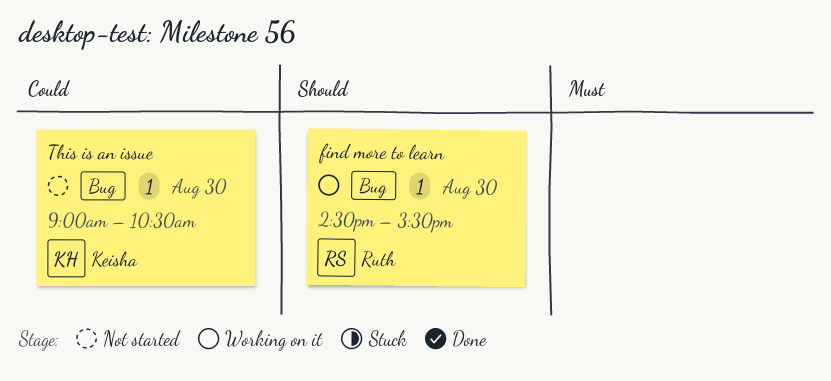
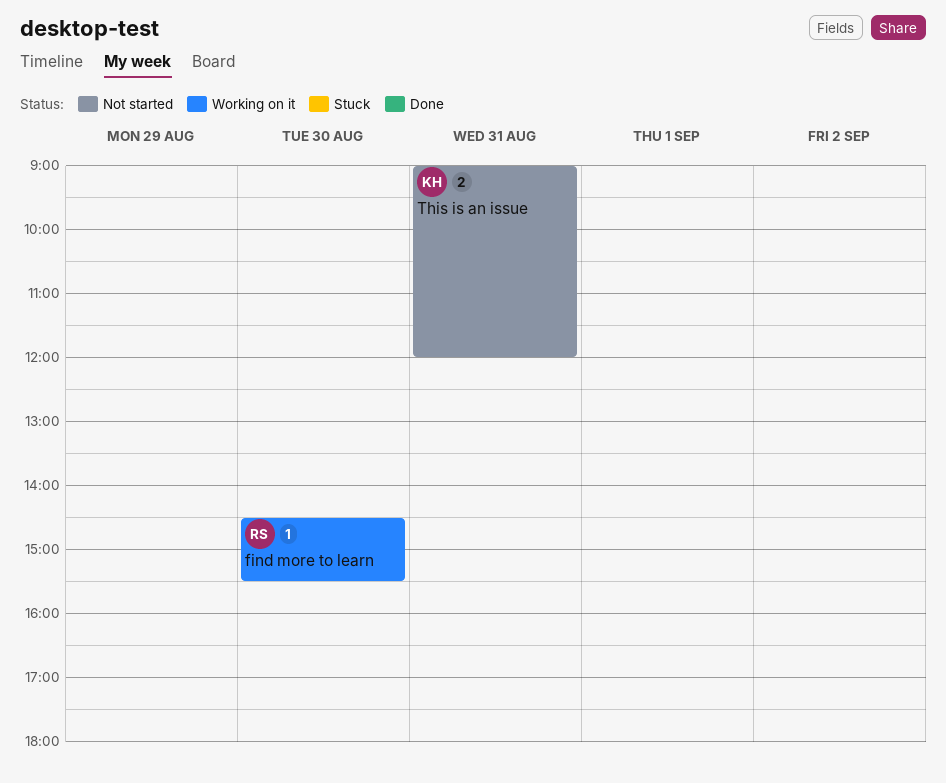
This is an issue, estimate: 1 -> 2
This is an issue, day: Aug 30 -> Aug 31
This is an issue, ends: 10:30 -> 12:00

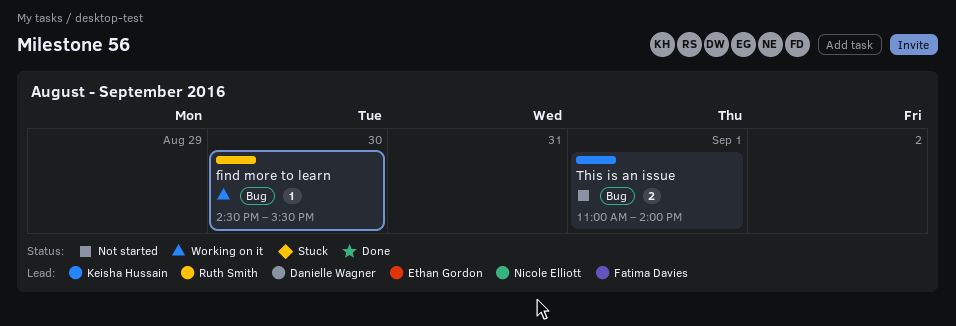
This is an issue, day: Aug 31 -> Sep 1
This is an issue, begins: 09:00 -> 11:00
This is an issue, ends: 12:00 -> 14:00

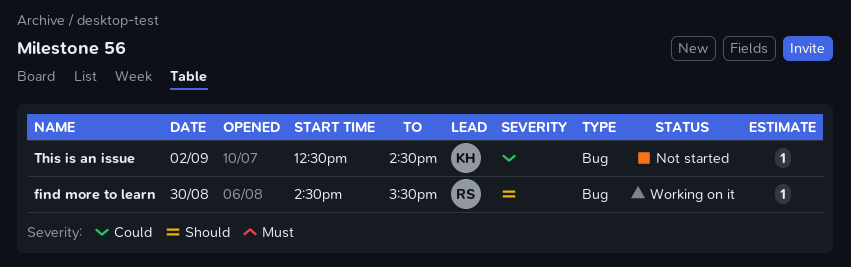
This is an issue, estimate: 2 -> 1
This is an issue, day: Sep 1 -> Sep 2
This is an issue, begins: 11:00 -> 12:30
This is an issue, ends: 14:00 -> 14:30

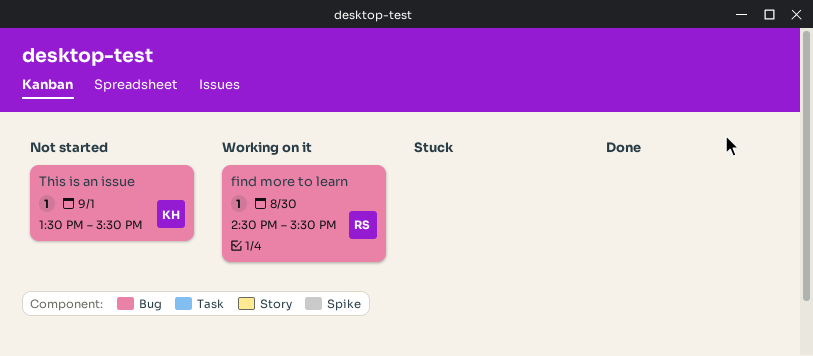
This is an issue, day: Sep 2 -> Sep 1
This is an issue, begins: 12:30 -> 13:30
This is an issue, ends: 14:30 -> 15:30

